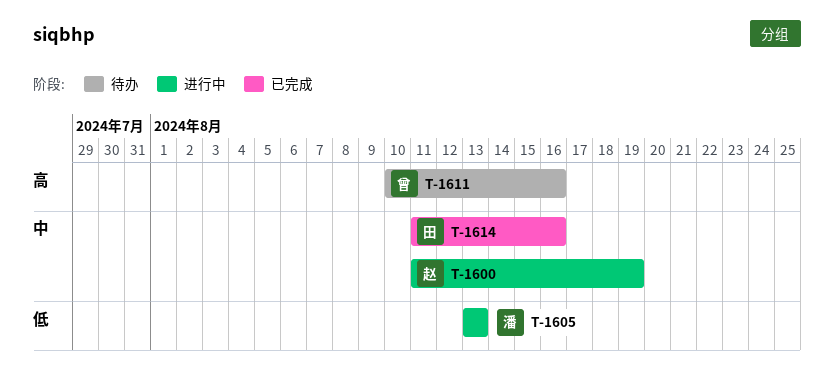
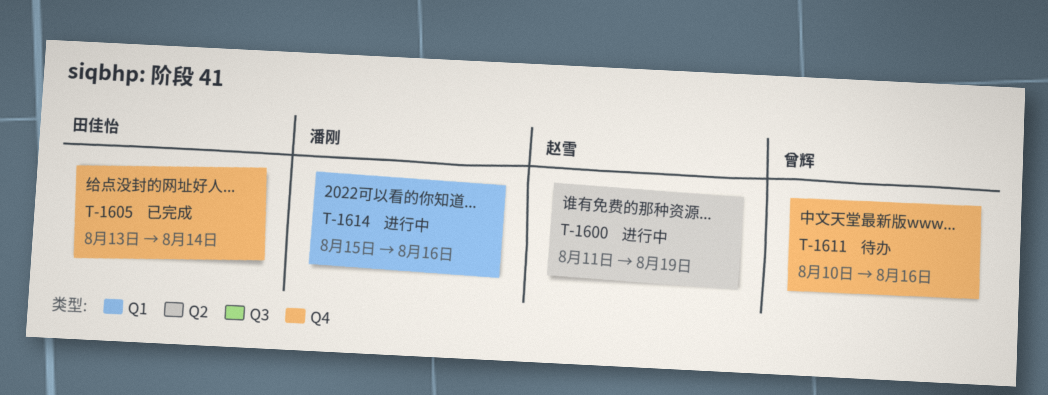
T-1605, status: 进行中 -> 已完成
T-1605, owner: 潘刚 -> 田佳怡
T-1605, due: Aug 13 -> Aug 14
T-1614, status: 已完成 -> 进行中
T-1614, owner: 田佳怡 -> 潘刚
T-1614, start: Aug 11 -> Aug 15

